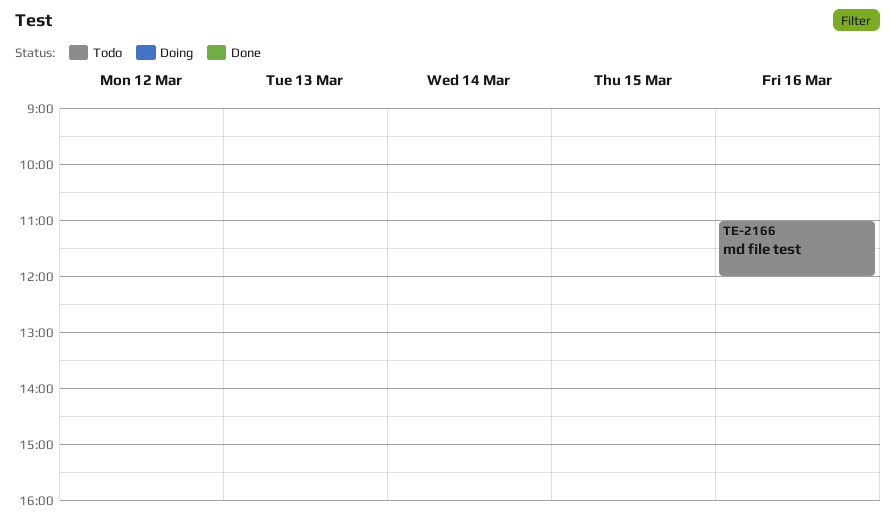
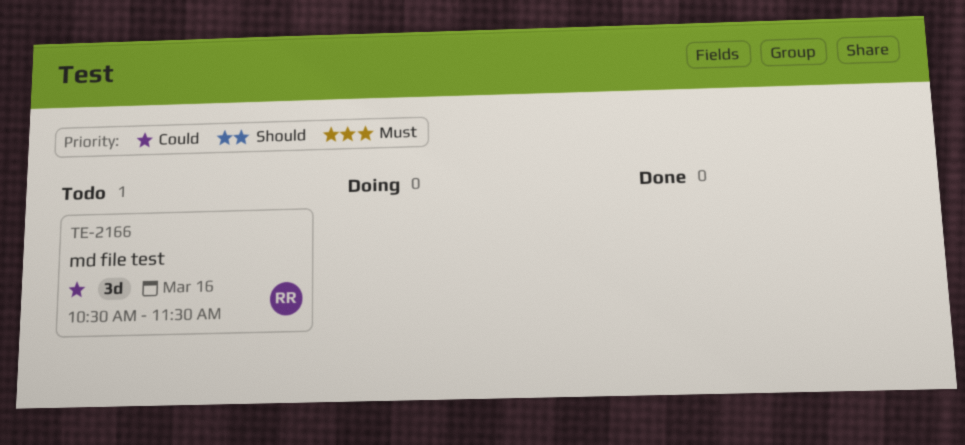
TE-2166, begins: 11:00 -> 10:30
TE-2166, ends: 12:00 -> 11:30

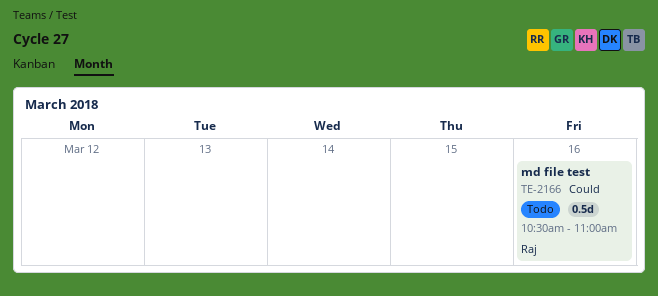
TE-2166, estimate: 3d -> 0.5d
TE-2166, ends: 11:30 -> 11:00

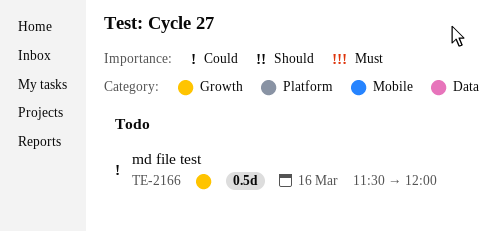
TE-2166, begins: 10:30 -> 11:30
TE-2166, ends: 11:00 -> 12:00

